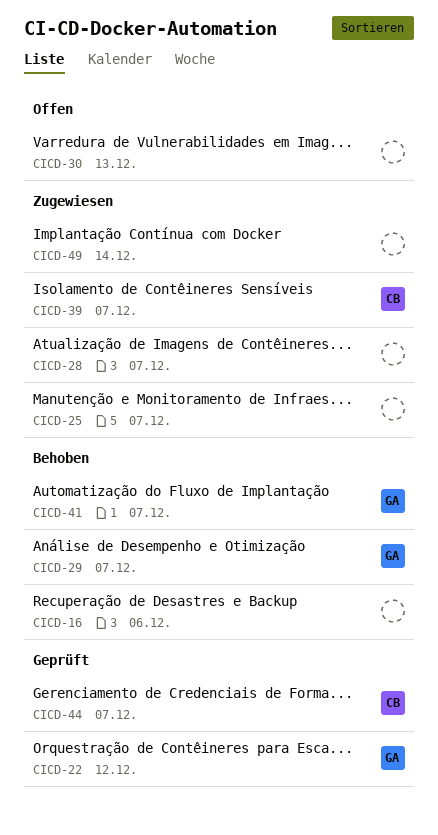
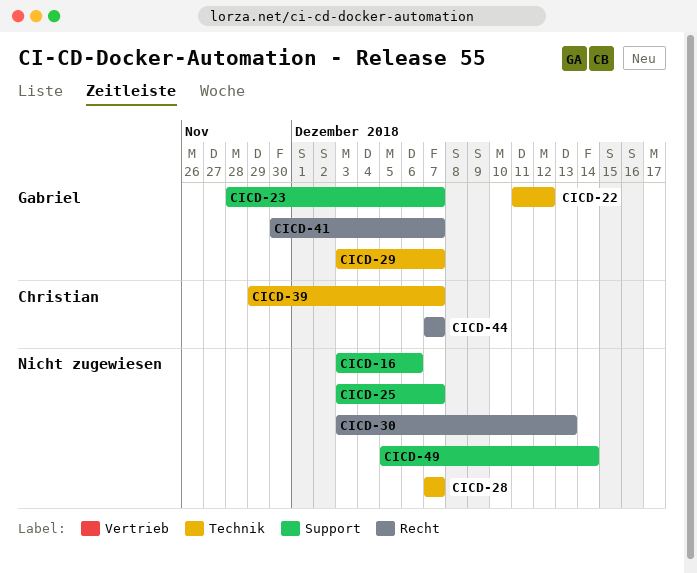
CICD-23: none -> present

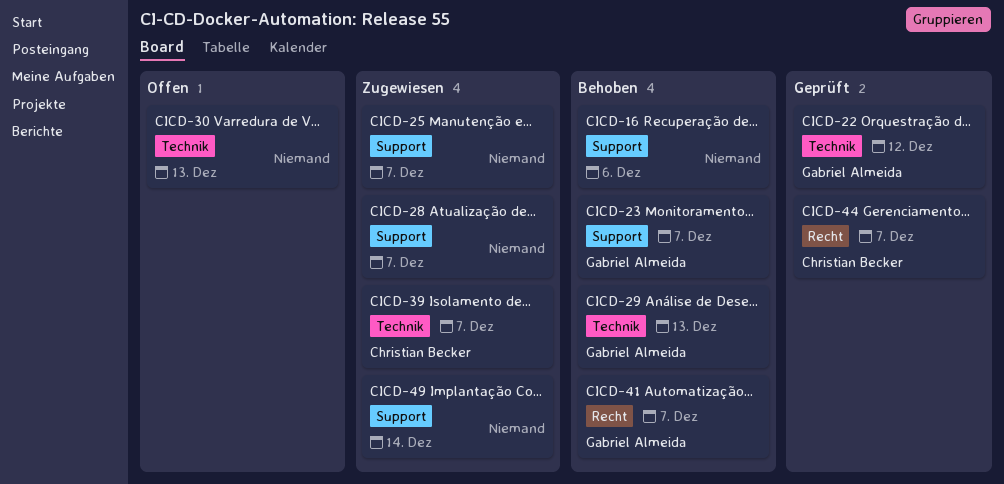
CICD-28, label: Technik -> Support
CICD-29, due: Dec 7 -> Dec 13
CICD-30, label: Recht -> Technik

